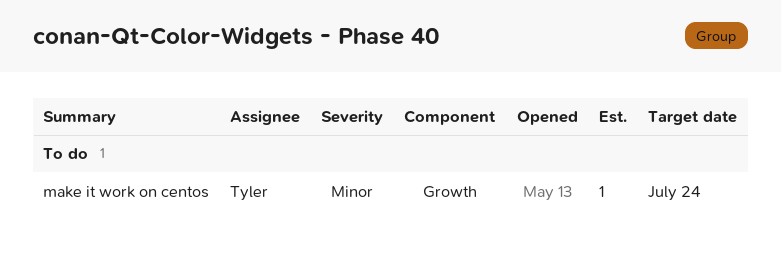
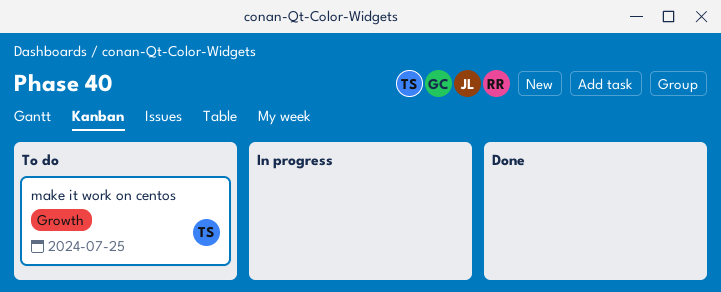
make it work on centos, due: Jul 24 -> Jul 25

